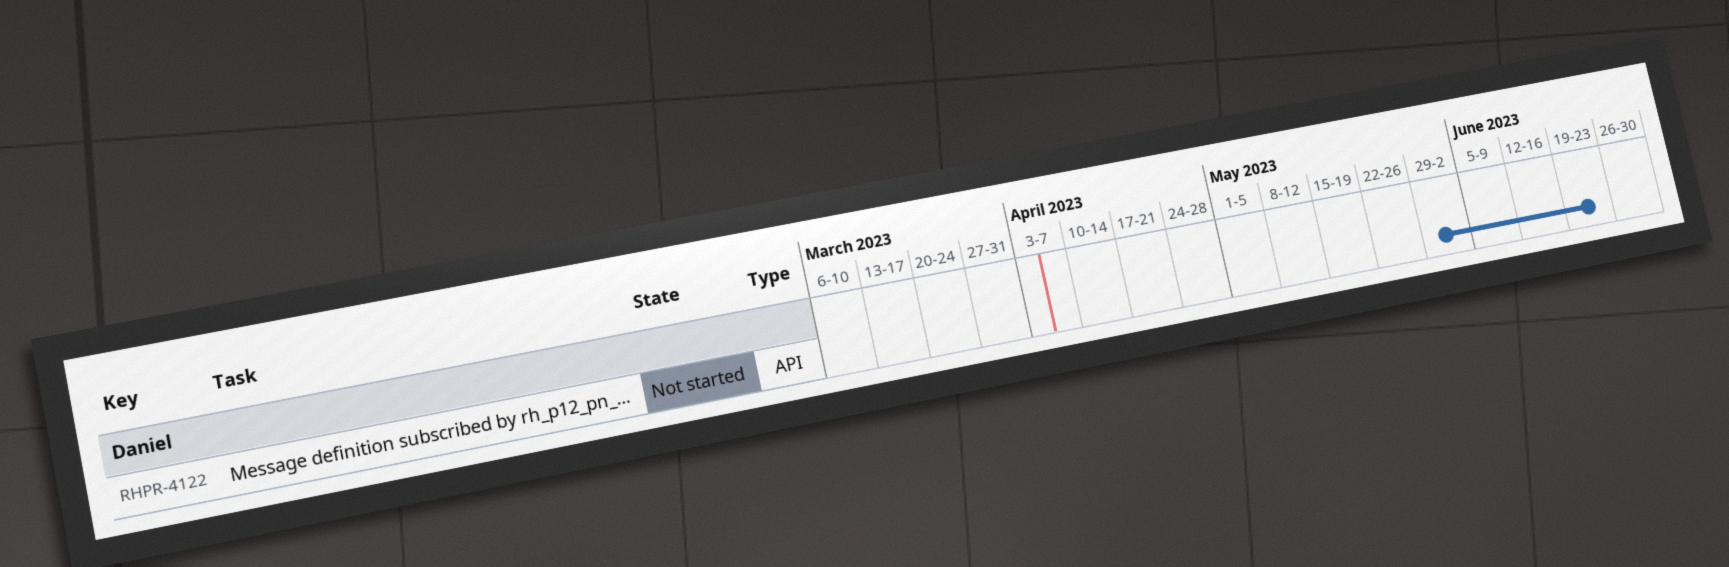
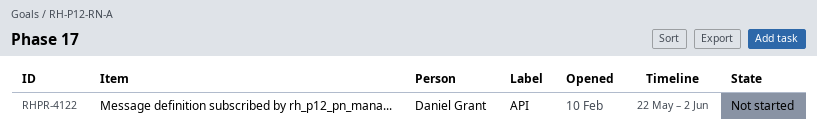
RHPR-4122, start: May 29 -> May 22
RHPR-4122, due: Jun 23 -> Jun 2

